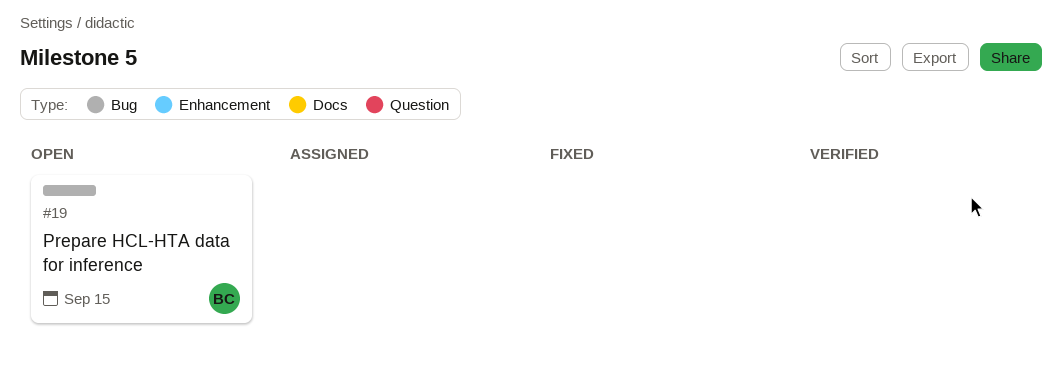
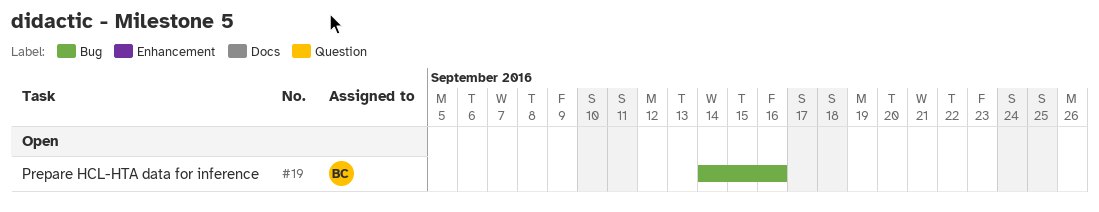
#19, due: Sep 15 -> Sep 16

